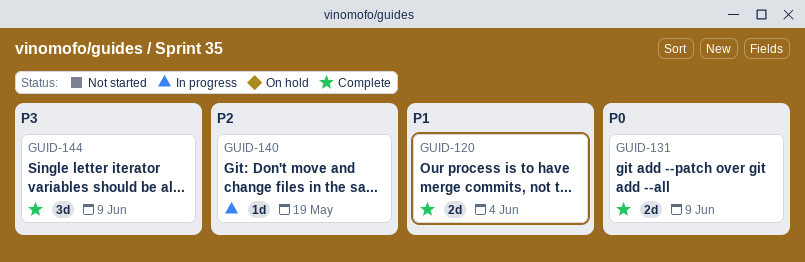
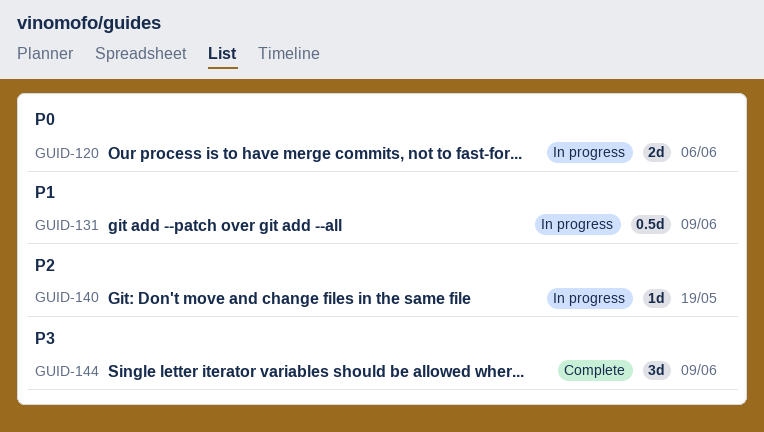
GUID-120, status: Complete -> In progress
GUID-120, priority: P1 -> P0
GUID-120, due: Jun 4 -> Jun 6
GUID-131, status: Complete -> In progress
GUID-131, priority: P0 -> P1
GUID-131, estimate: 2d -> 0.5d

